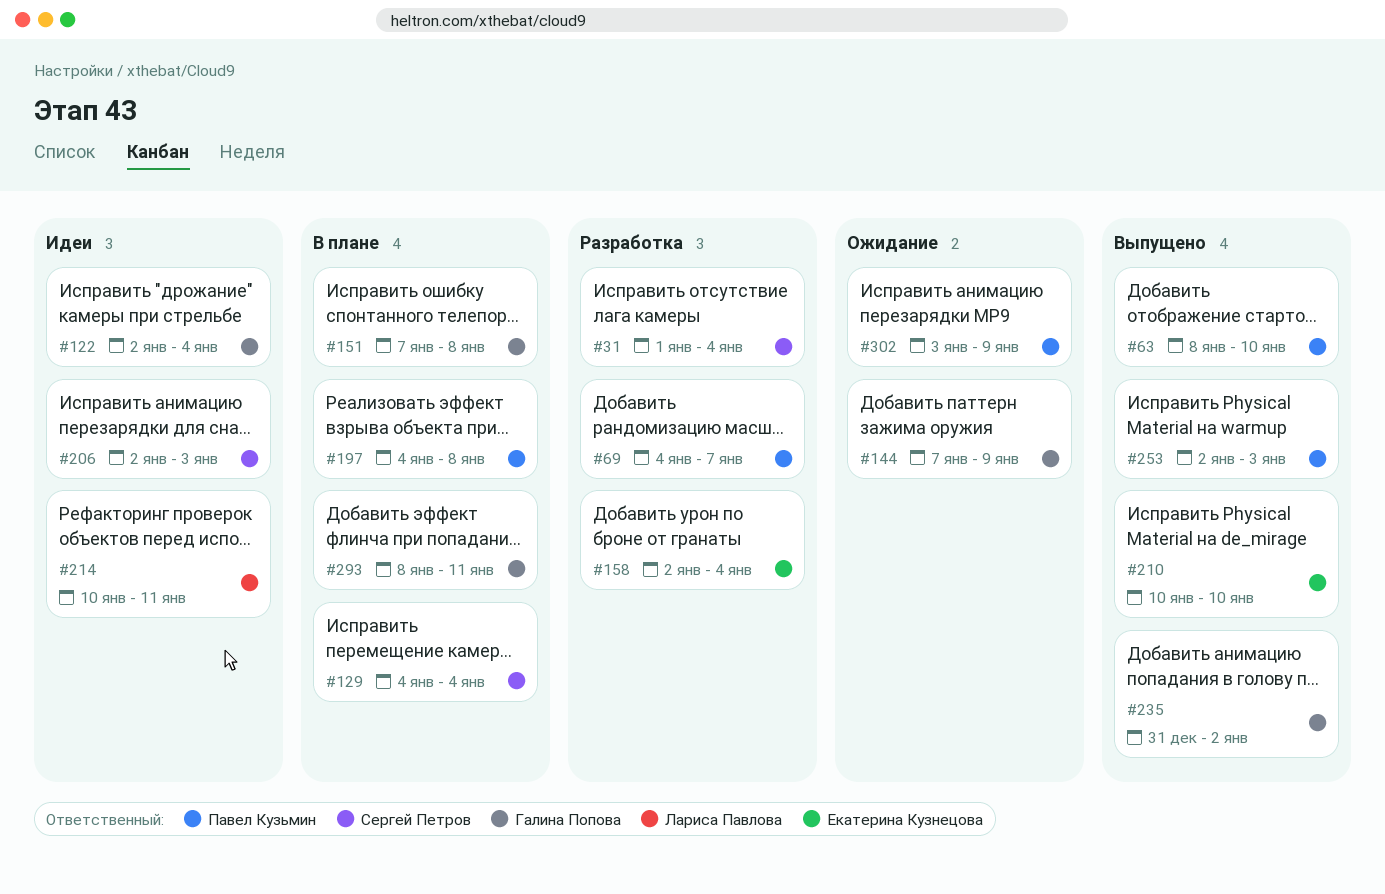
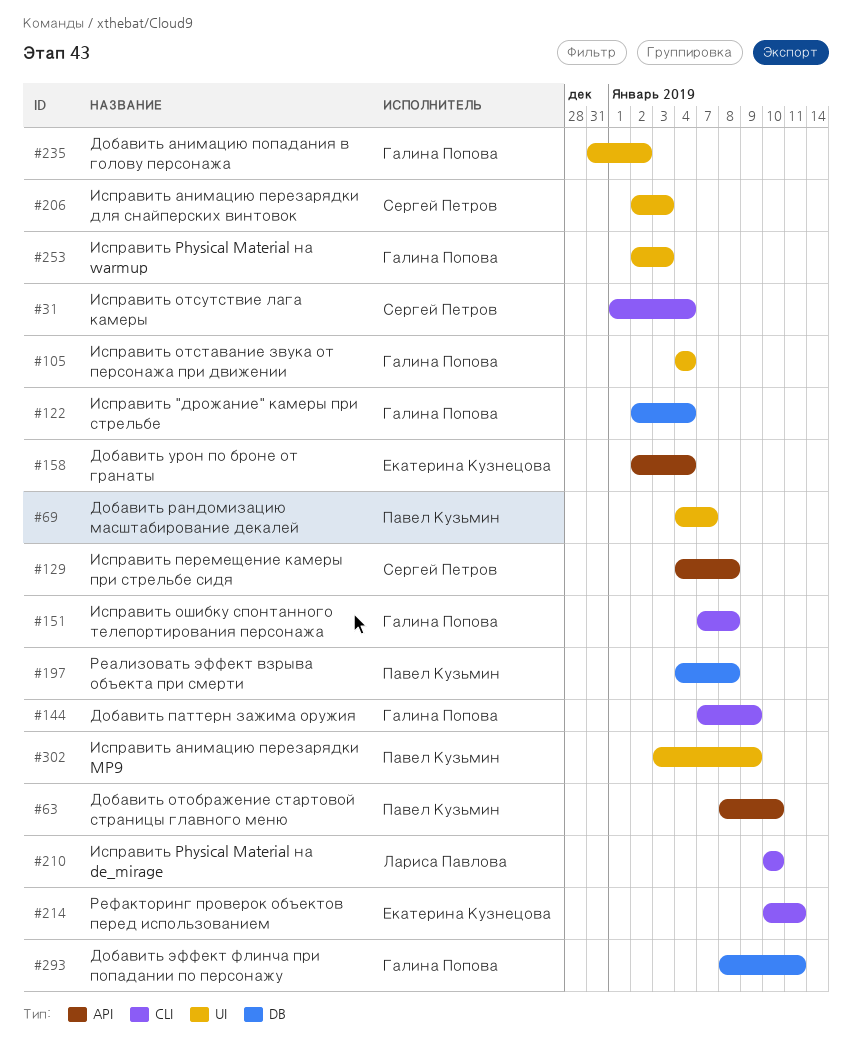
#105: none -> present
#129, due: Jan 4 -> Jan 8
#210, owner: Екатерина Кузнецова -> Лариса Павлова
#214, owner: Лариса Павлова -> Екатерина Кузнецова
#253, owner: Павел Кузьмин -> Галина Попова

